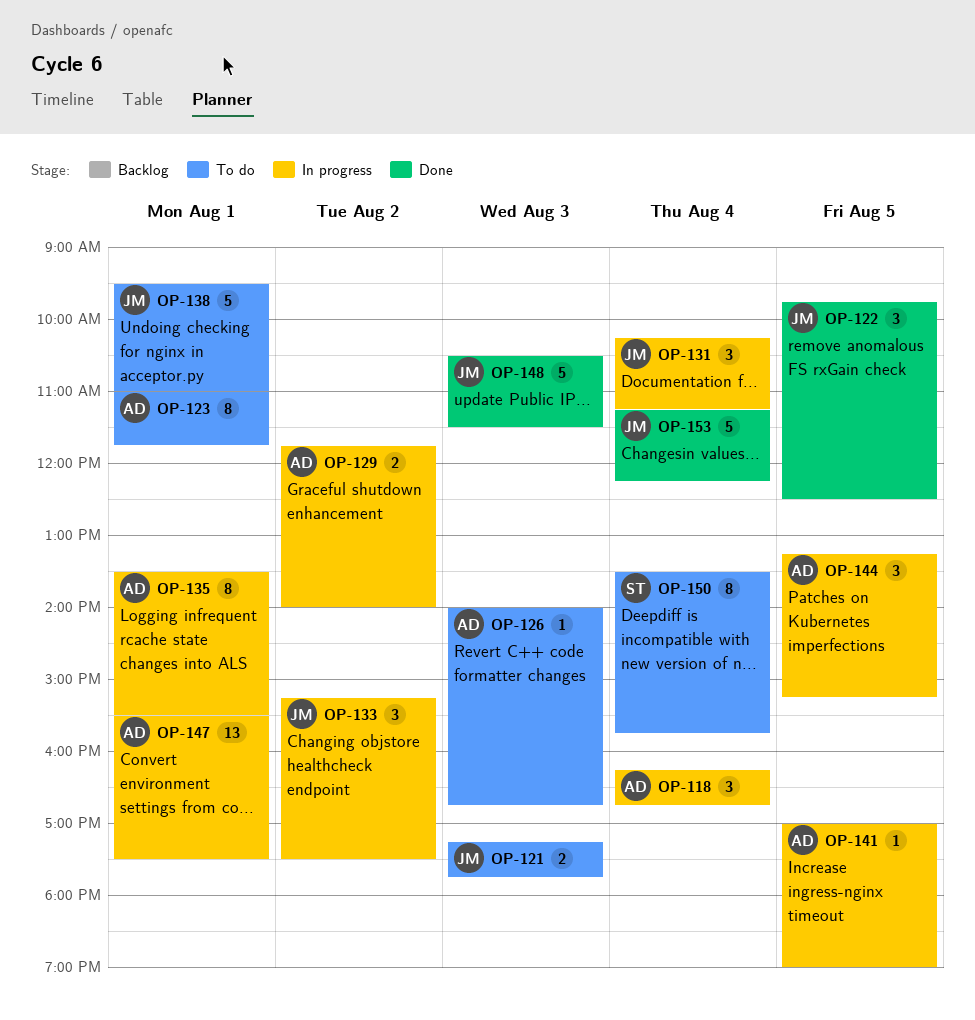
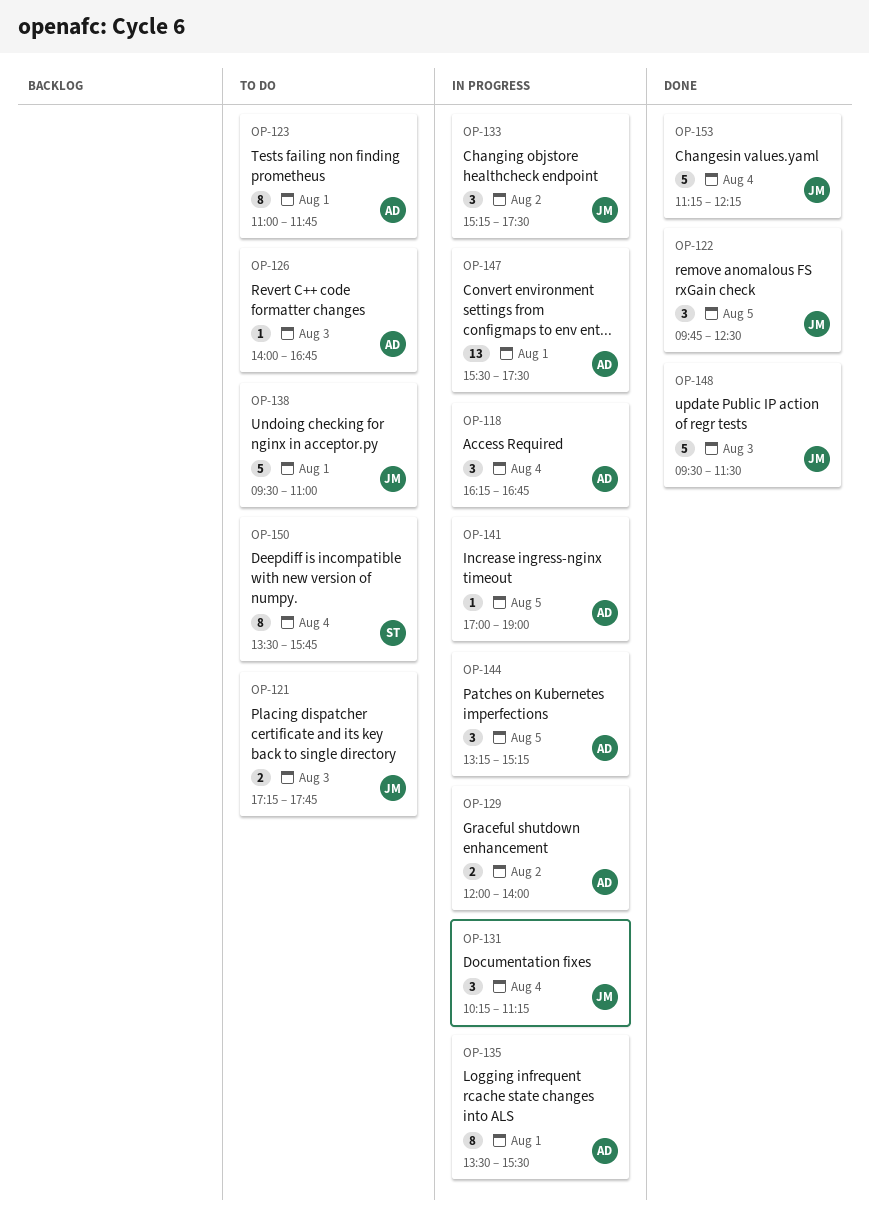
OP-129, begins: 11:45 -> 12:00
OP-148, begins: 10:30 -> 09:30

